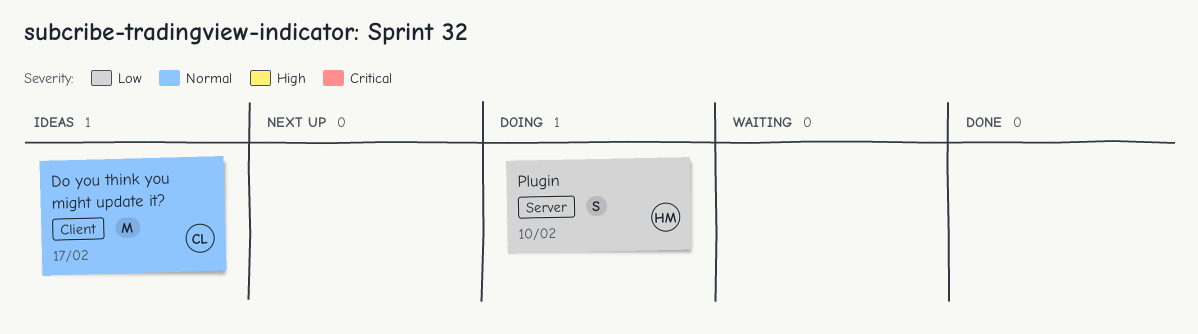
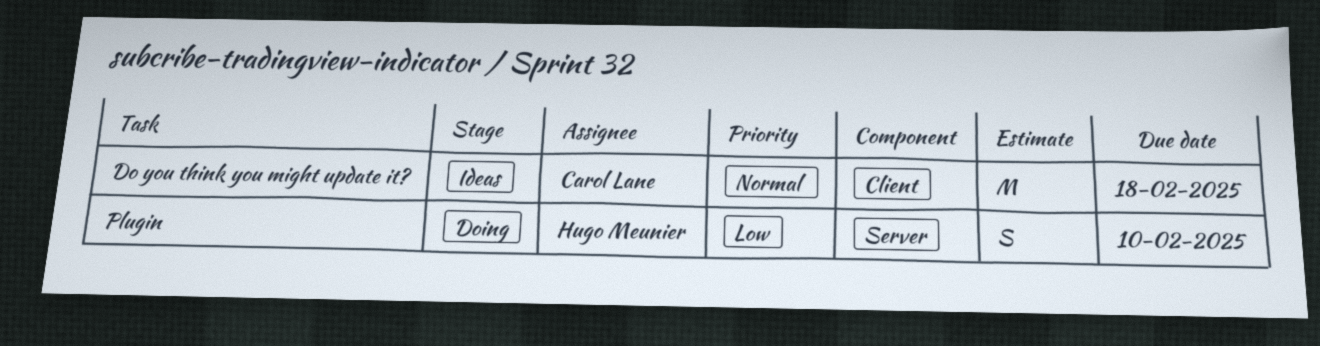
Do you think you might update it?, due: Feb 17 -> Feb 18

